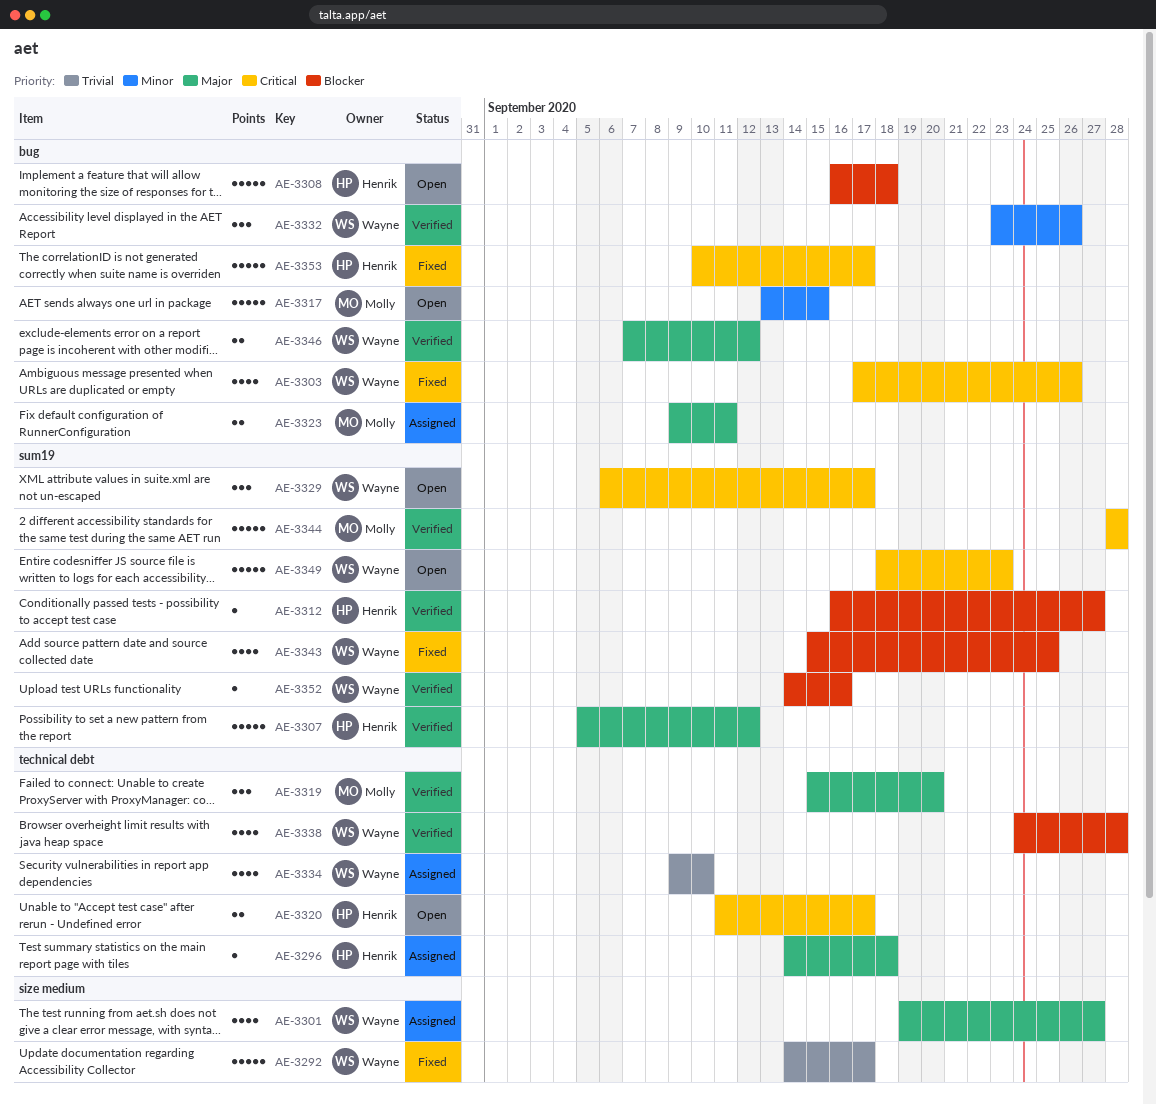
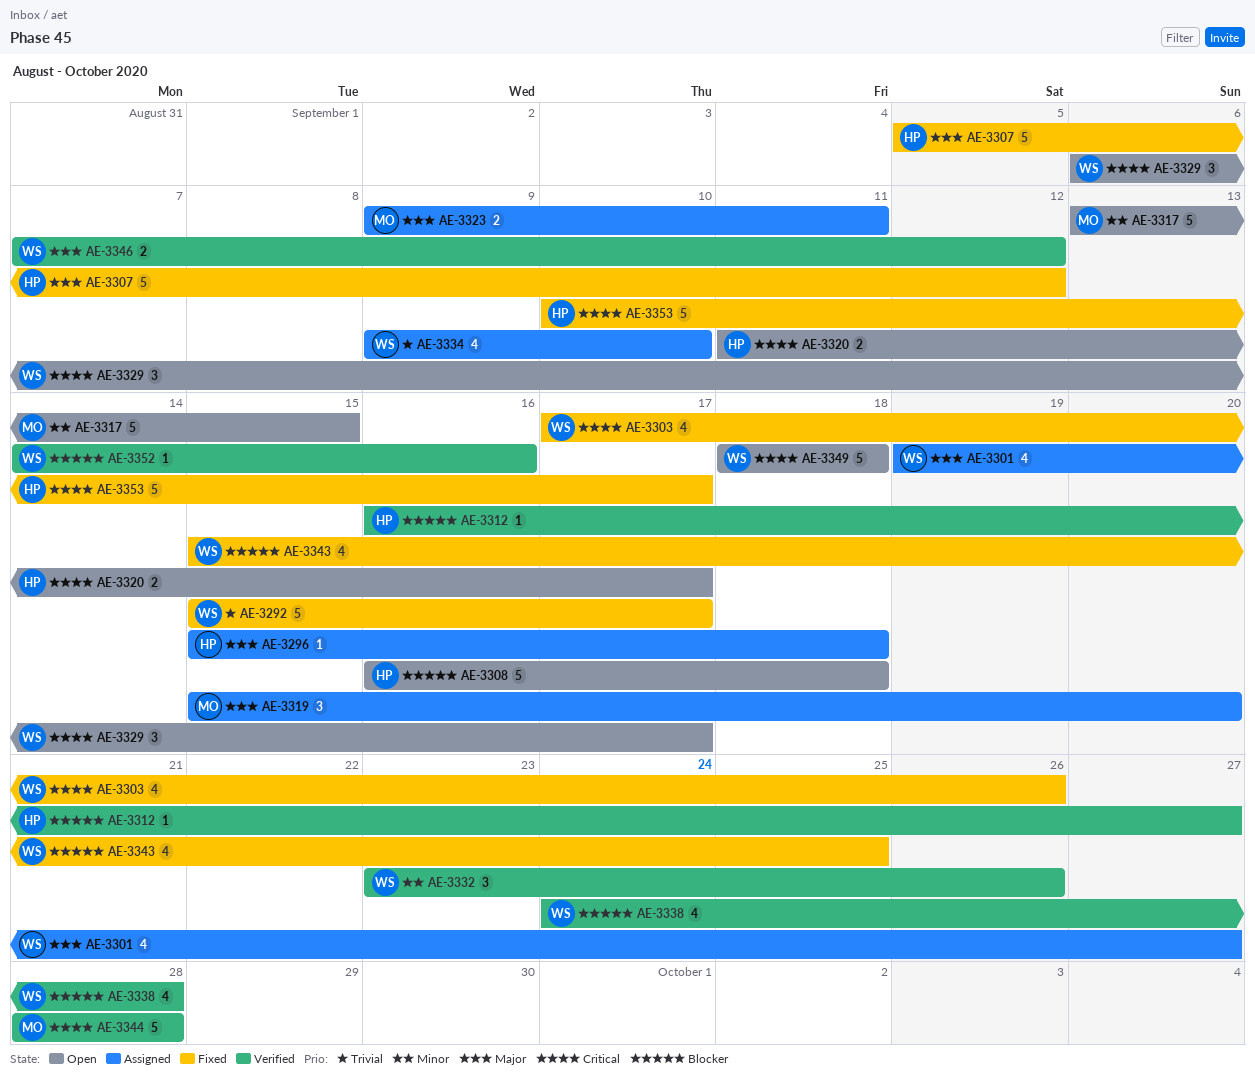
AE-3292, start: Sep 14 -> Sep 15
AE-3296, start: Sep 14 -> Sep 15
AE-3307, status: Verified -> Fixed
AE-3319, status: Verified -> Assigned
AE-3349, due: Sep 23 -> Sep 18

